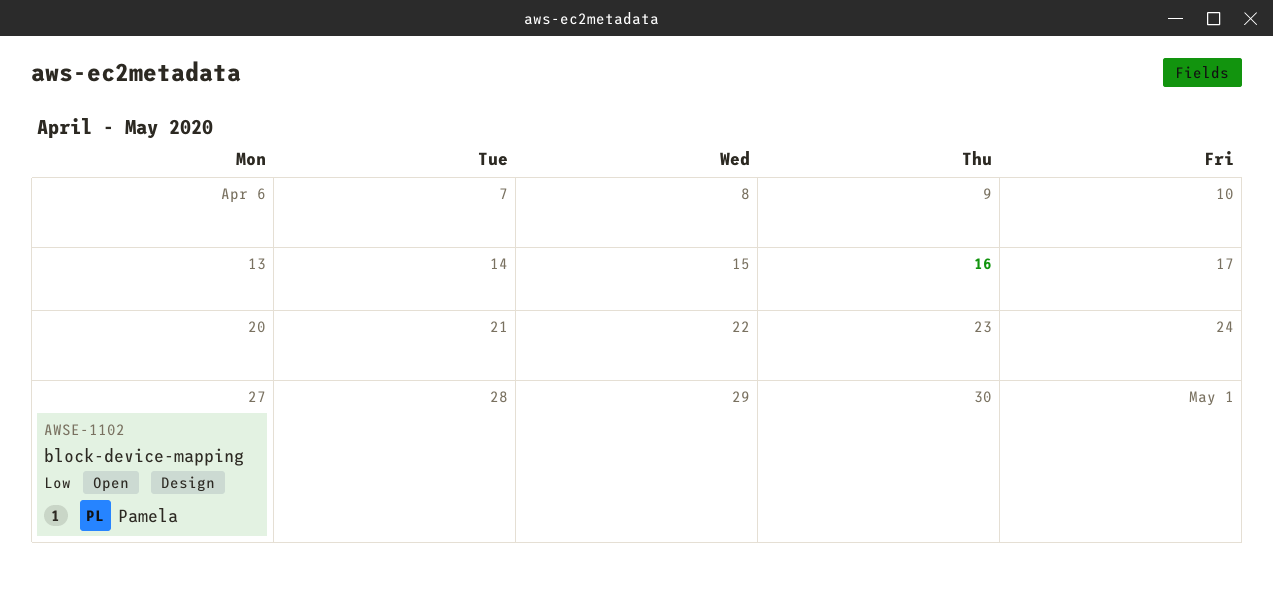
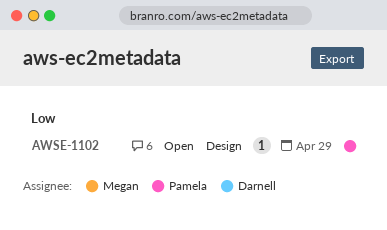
AWSE-1102, due: Apr 27 -> Apr 29

